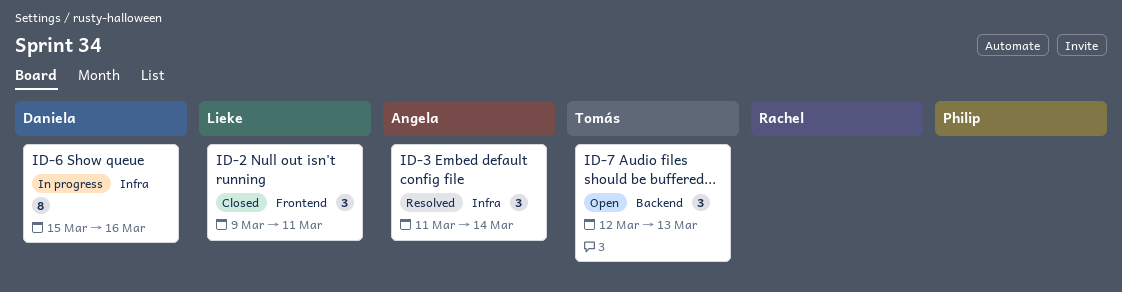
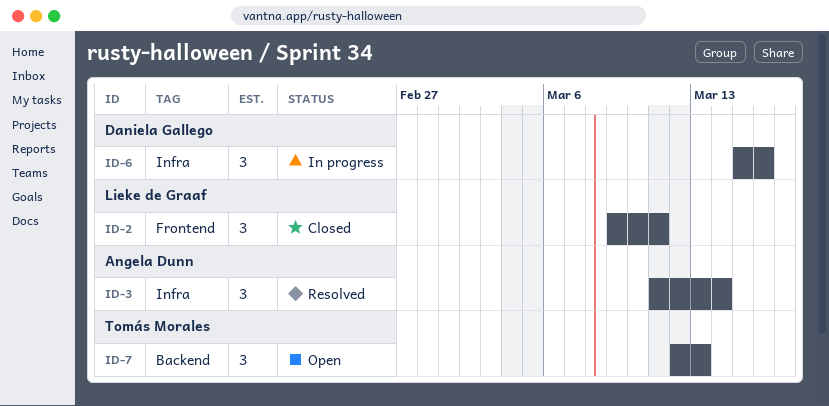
ID-6, estimate: 8 -> 3

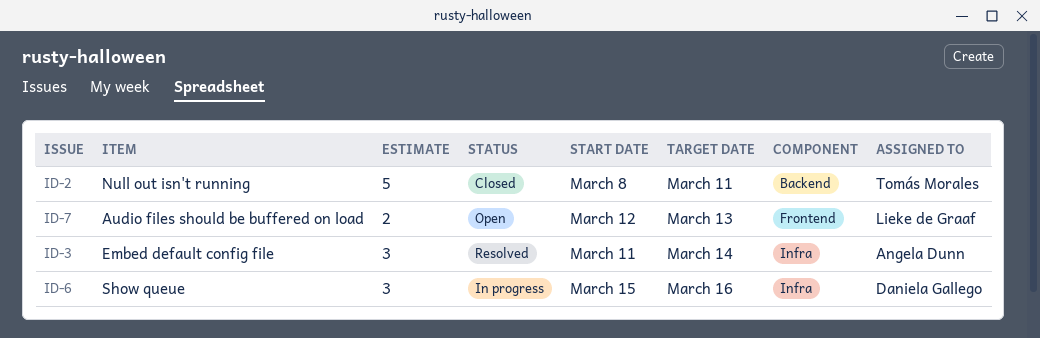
ID-2, owner: Lieke de Graaf -> Tomás Morales
ID-2, label: Frontend -> Backend
ID-2, estimate: 3 -> 5
ID-2, start: Mar 9 -> Mar 8
ID-7, owner: Tomás Morales -> Lieke de Graaf
ID-7, label: Backend -> Frontend
ID-7, estimate: 3 -> 2

